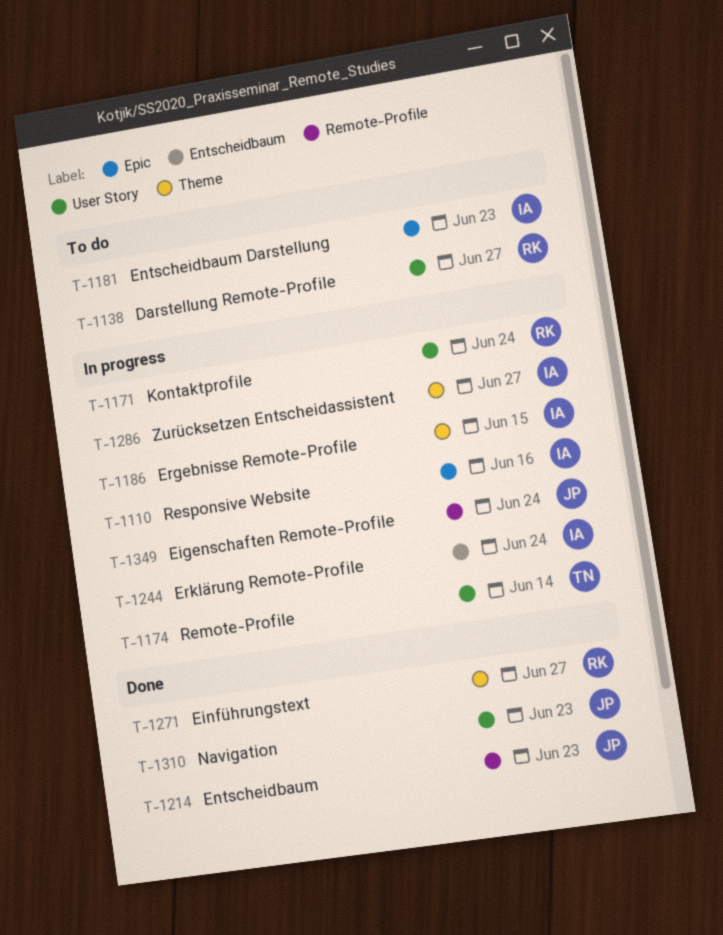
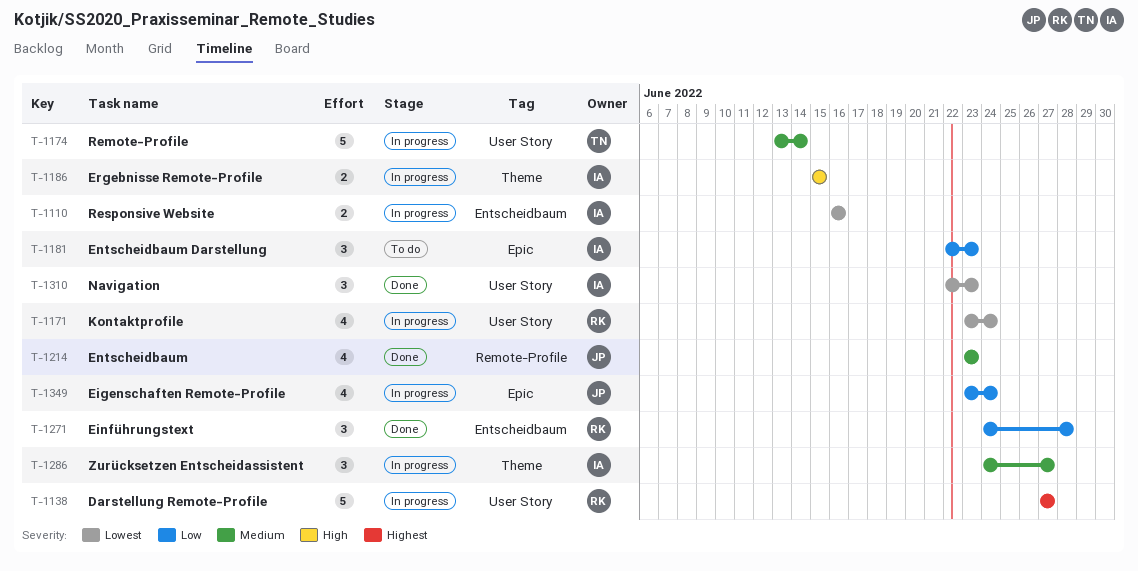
T-1110, label: Epic -> Entscheidbaum
T-1138, status: To do -> In progress
T-1244: present -> none
T-1271, label: Theme -> Entscheidbaum
T-1271, due: Jun 27 -> Jun 28
T-1310, owner: JP -> IA
T-1349, label: Remote-Profile -> Epic

